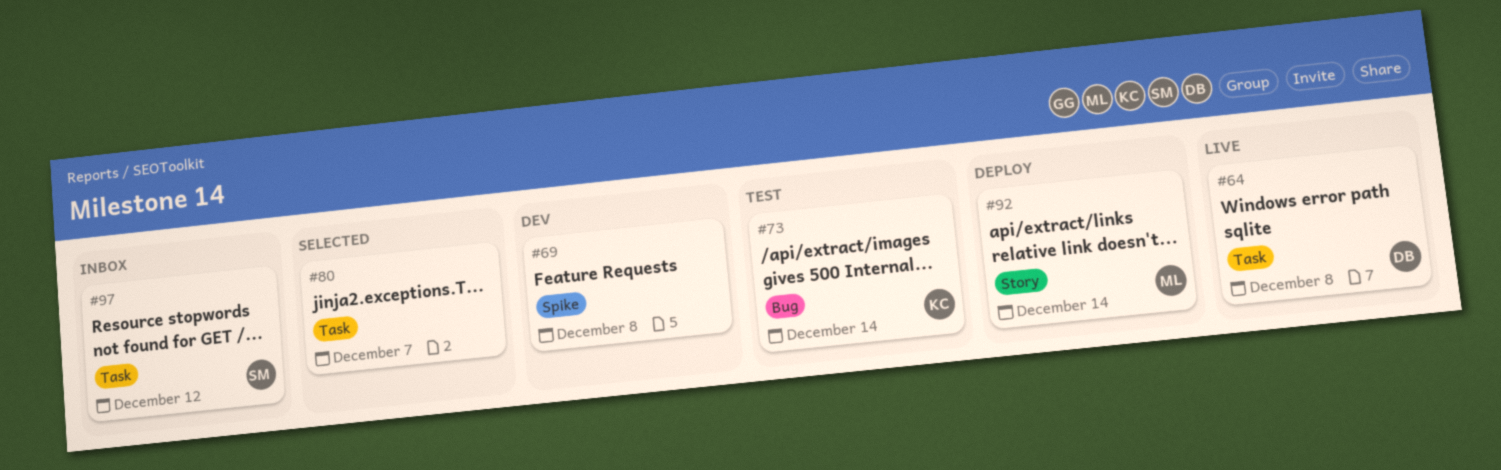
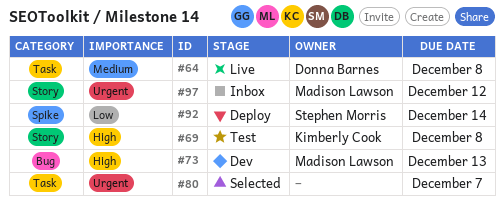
#69, status: Dev -> Test
#69, owner: none -> Kimberly Cook
#69, label: Spike -> Story
#73, status: Test -> Dev
#73, owner: Kimberly Cook -> Madison Lawson
#73, due: Dec 14 -> Dec 13
#92, owner: Madison Lawson -> Stephen Morris
#92, label: Story -> Spike
#97, owner: Stephen Morris -> Madison Lawson
#97, label: Task -> Story

